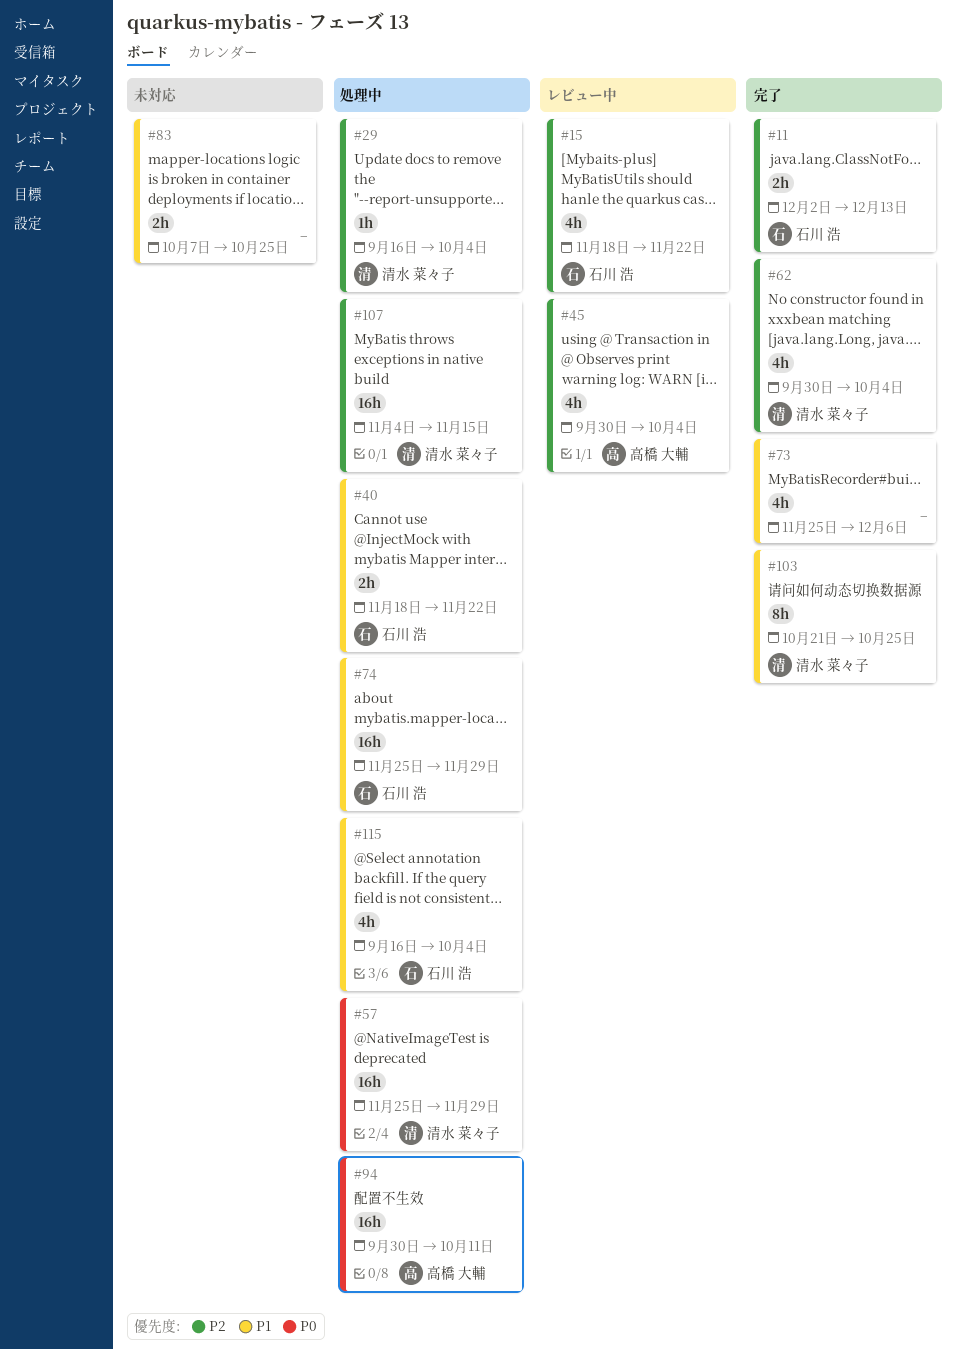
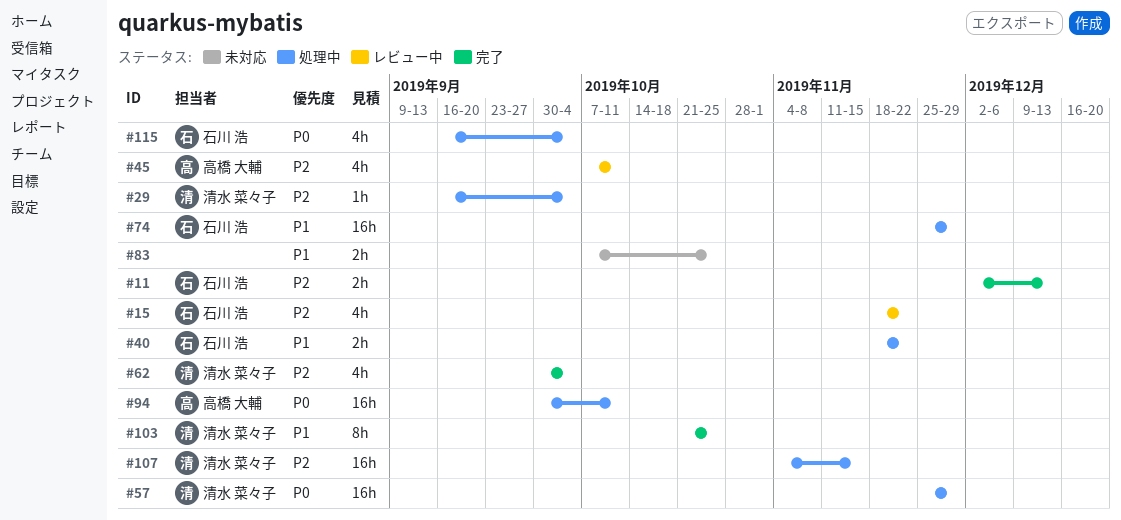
#45, start: Sep 30 -> Oct 7
#45, due: Oct 4 -> Oct 11
#73: present -> none
#115, priority: P1 -> P0

